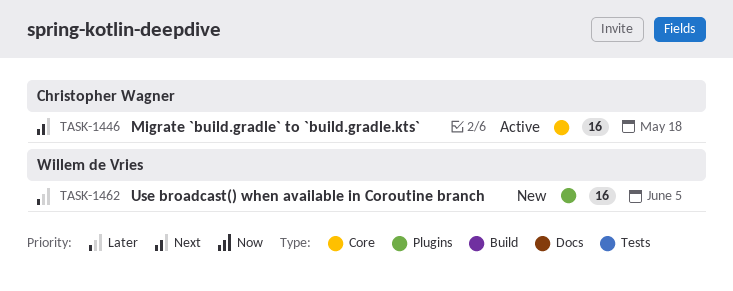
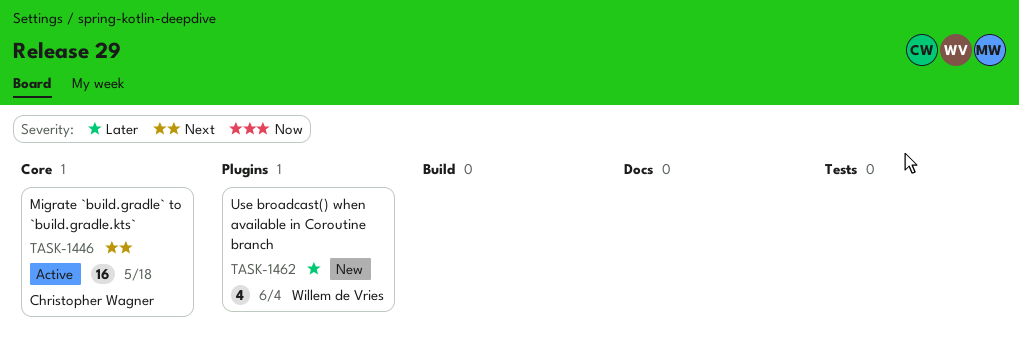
TASK-1462, estimate: 16 -> 4
TASK-1462, due: Jun 5 -> Jun 4

